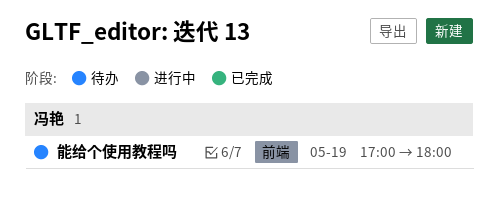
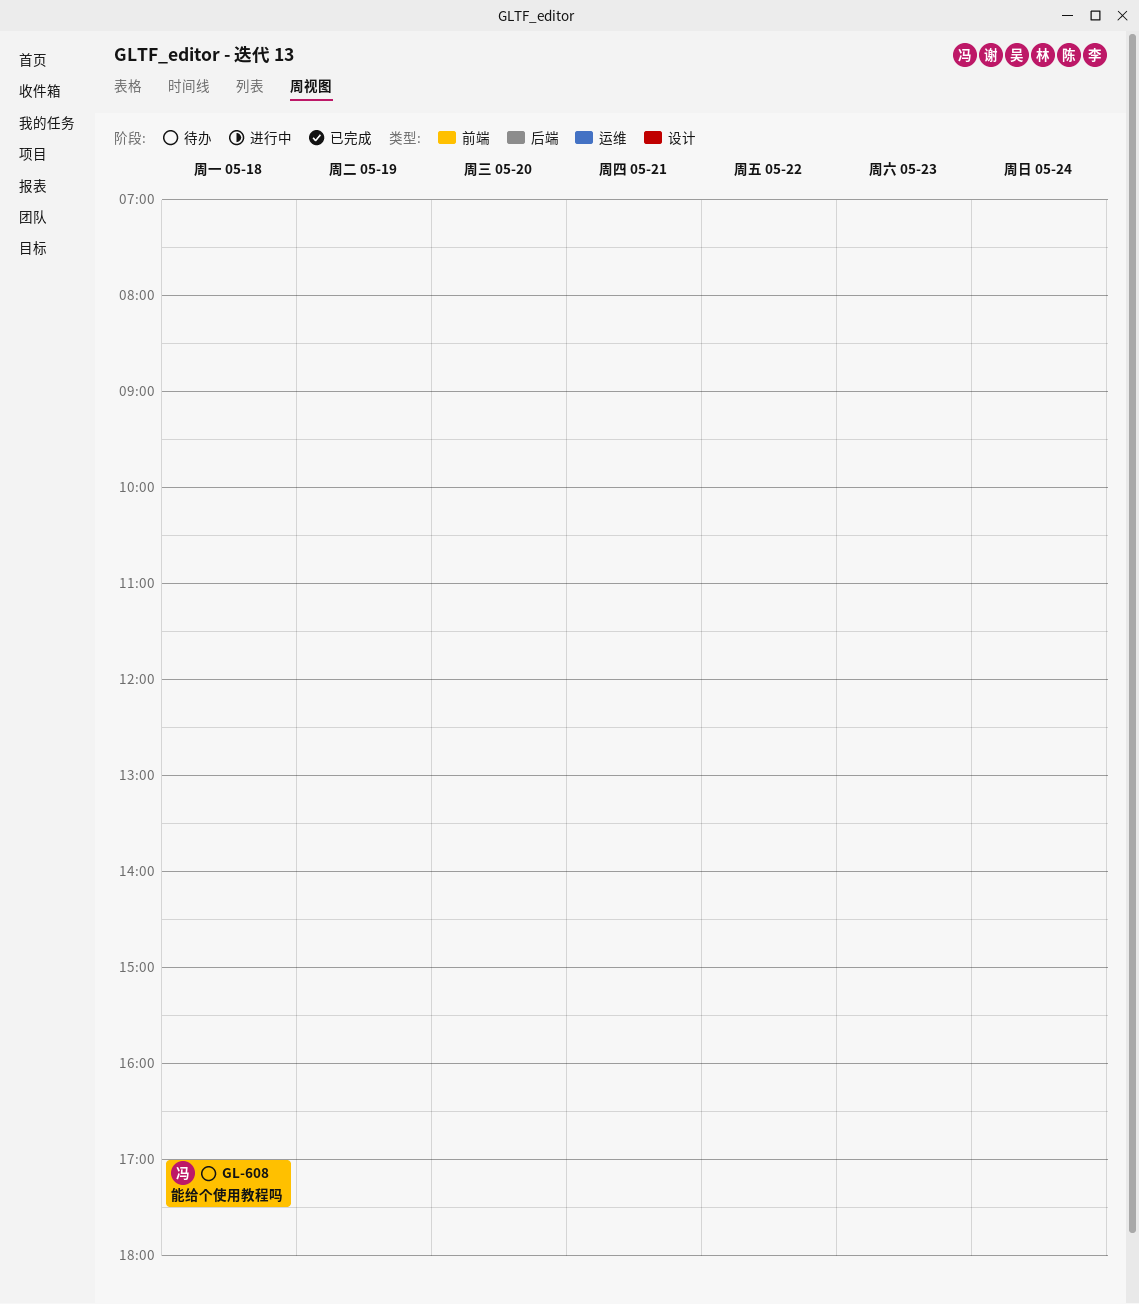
能给个使用教程吗, day: May 19 -> May 18
能给个使用教程吗, ends: 18:00 -> 17:30

